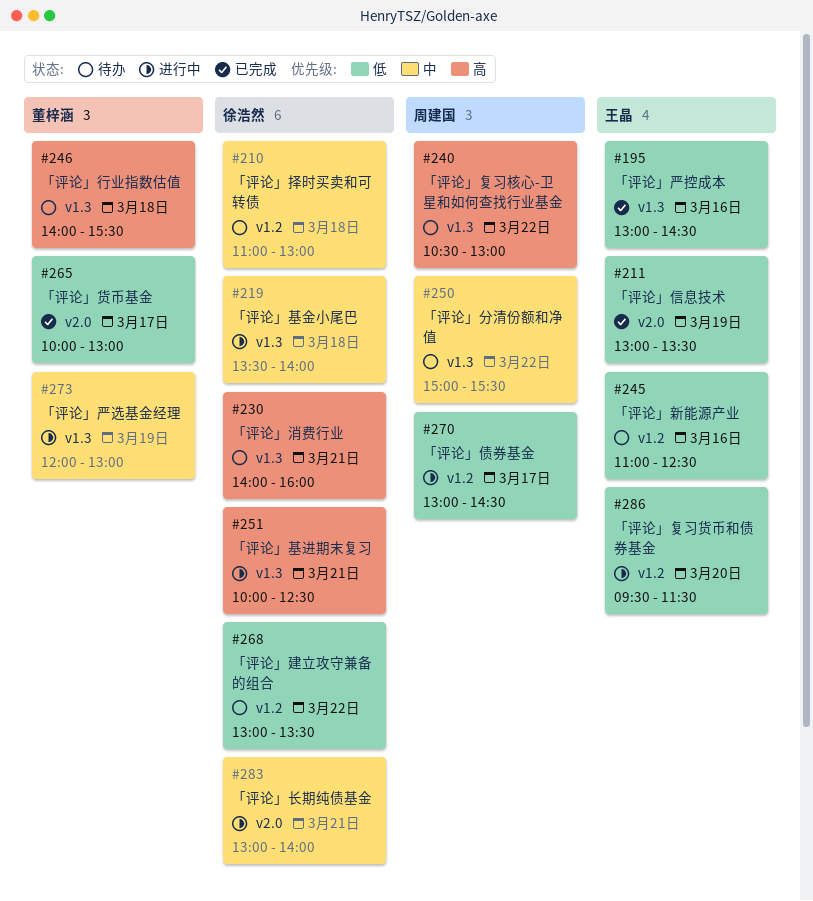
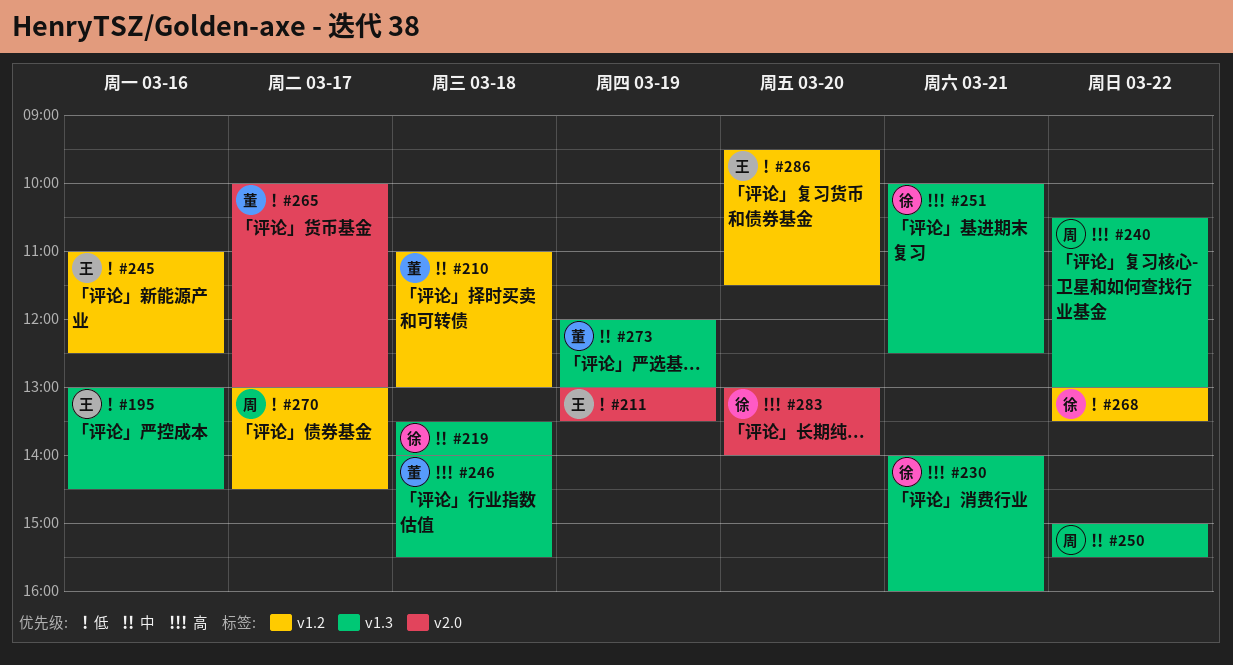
#210, owner: 徐浩然 -> 董梓涵
#283, priority: 中 -> 高
#283, day: Mar 21 -> Mar 20

